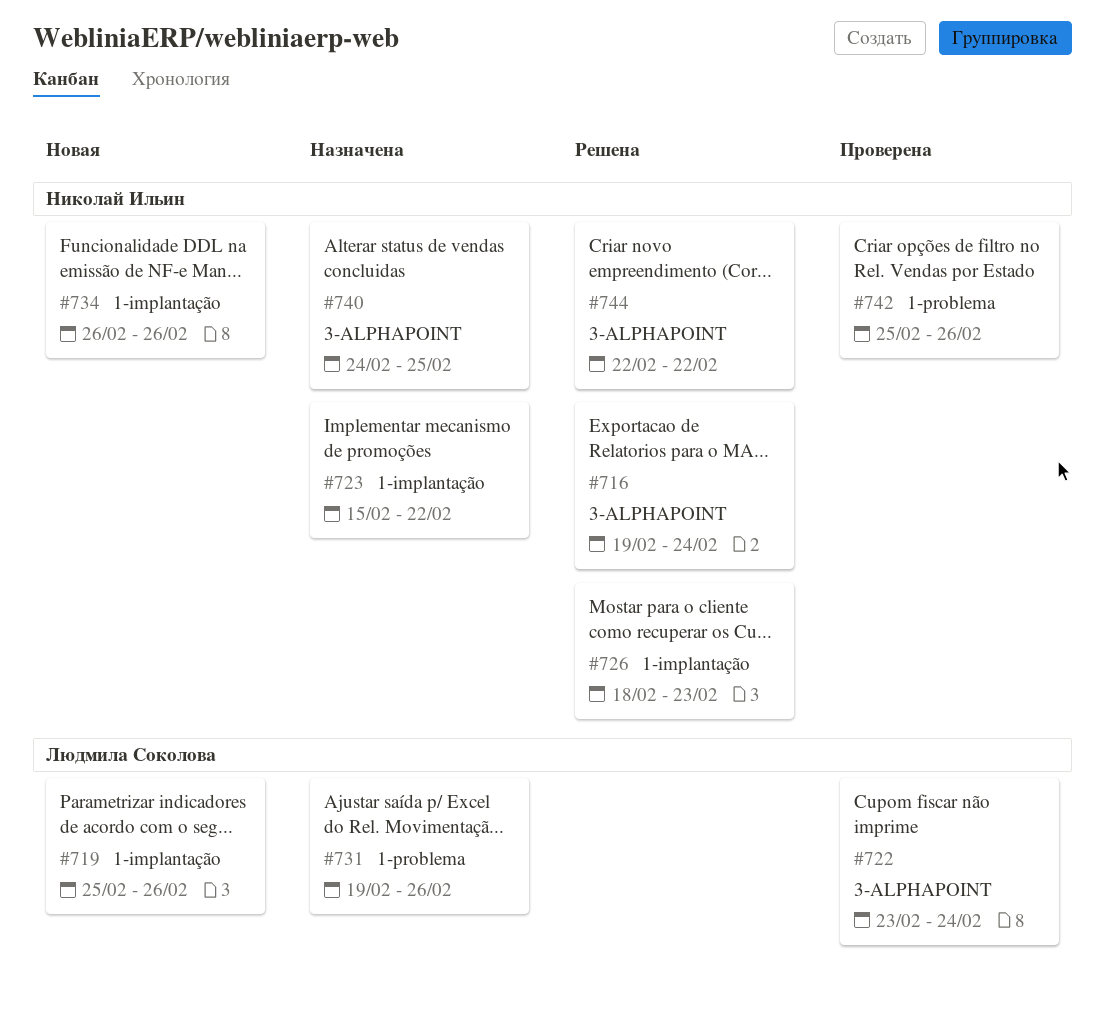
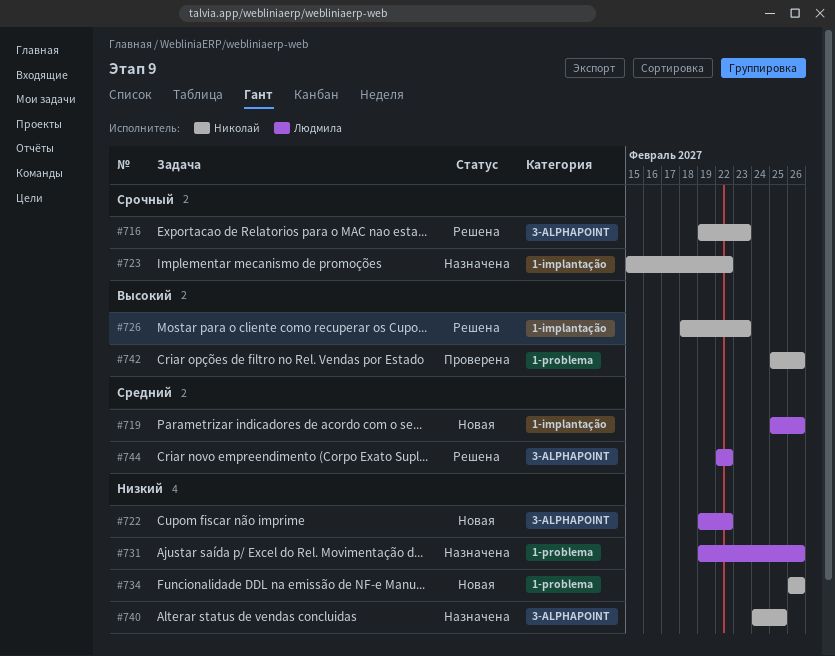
#716, due: Feb 24 -> Feb 23
#722, status: Проверена -> Новая
#722, start: Feb 23 -> Feb 19
#722, due: Feb 24 -> Feb 22
#734, label: 1-implantação -> 1-problema
#744, owner: Николай Ильин -> Людмила Соколова

